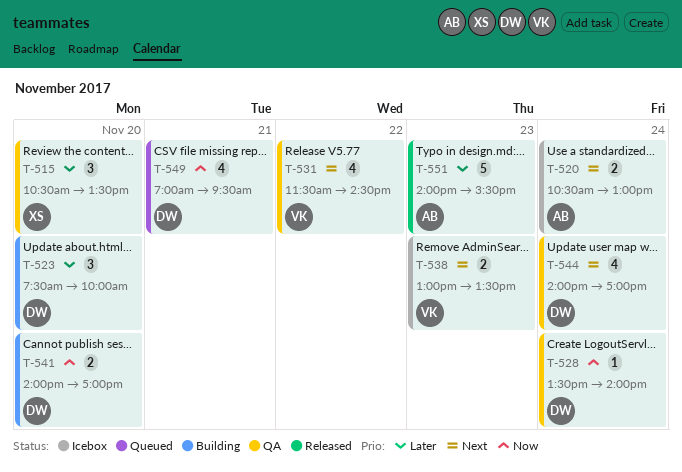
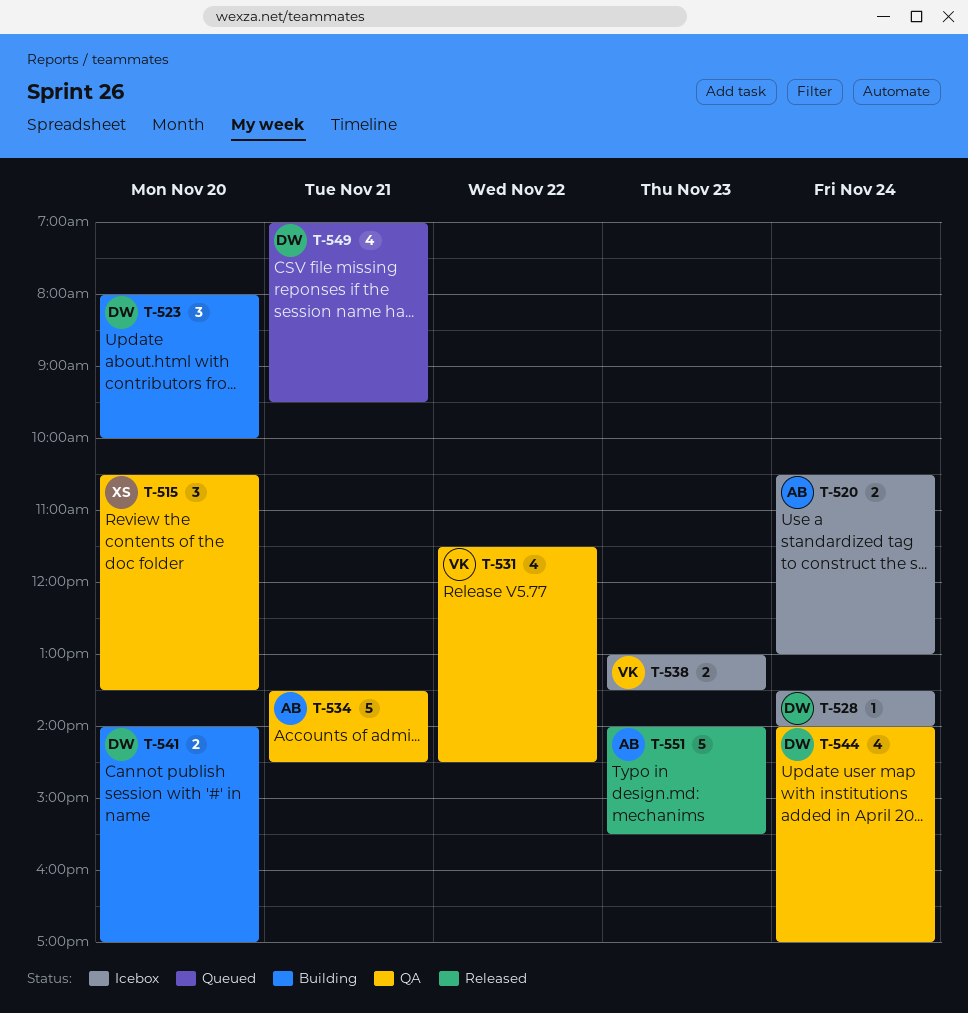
T-523, begins: 07:30 -> 08:00
T-528, status: QA -> Icebox
T-534: none -> present

